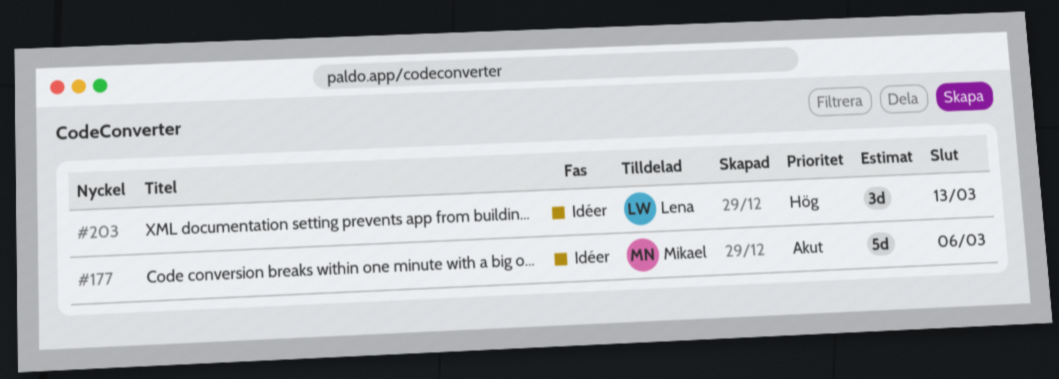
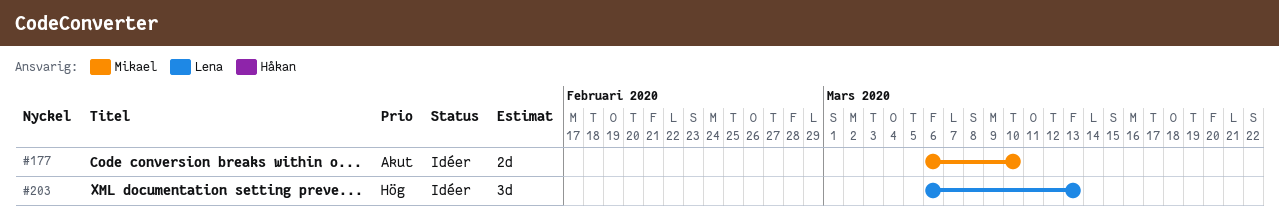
#177, estimate: 5d -> 2d
#177, due: Mar 6 -> Mar 10

